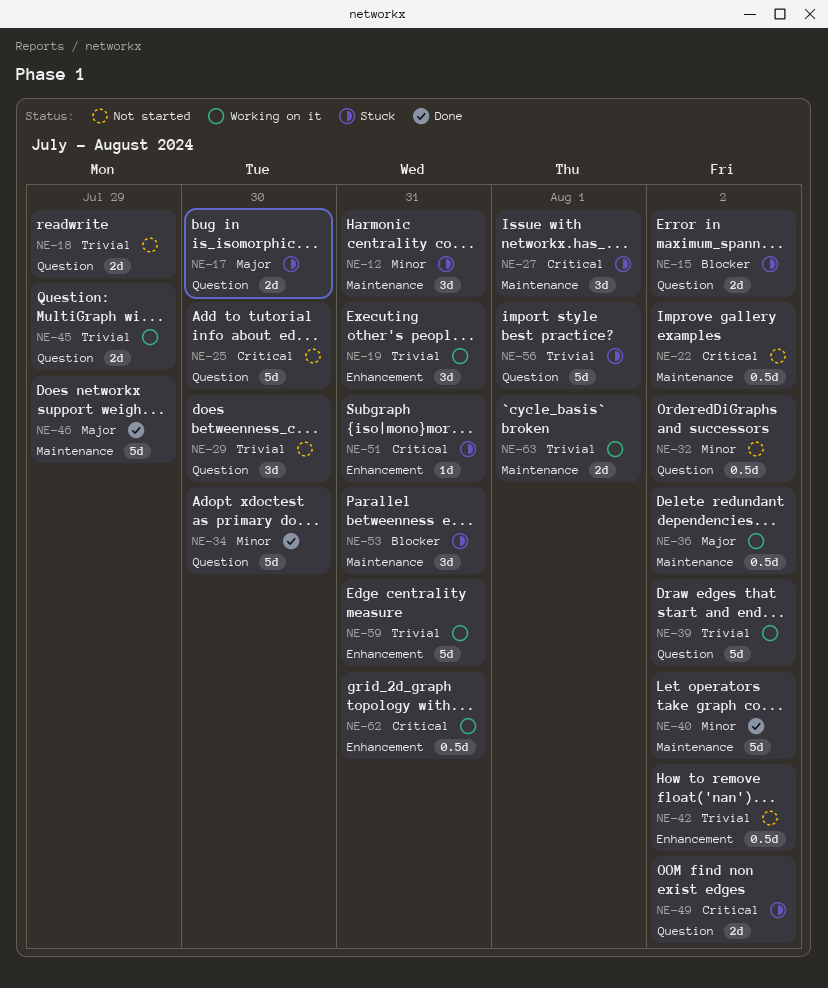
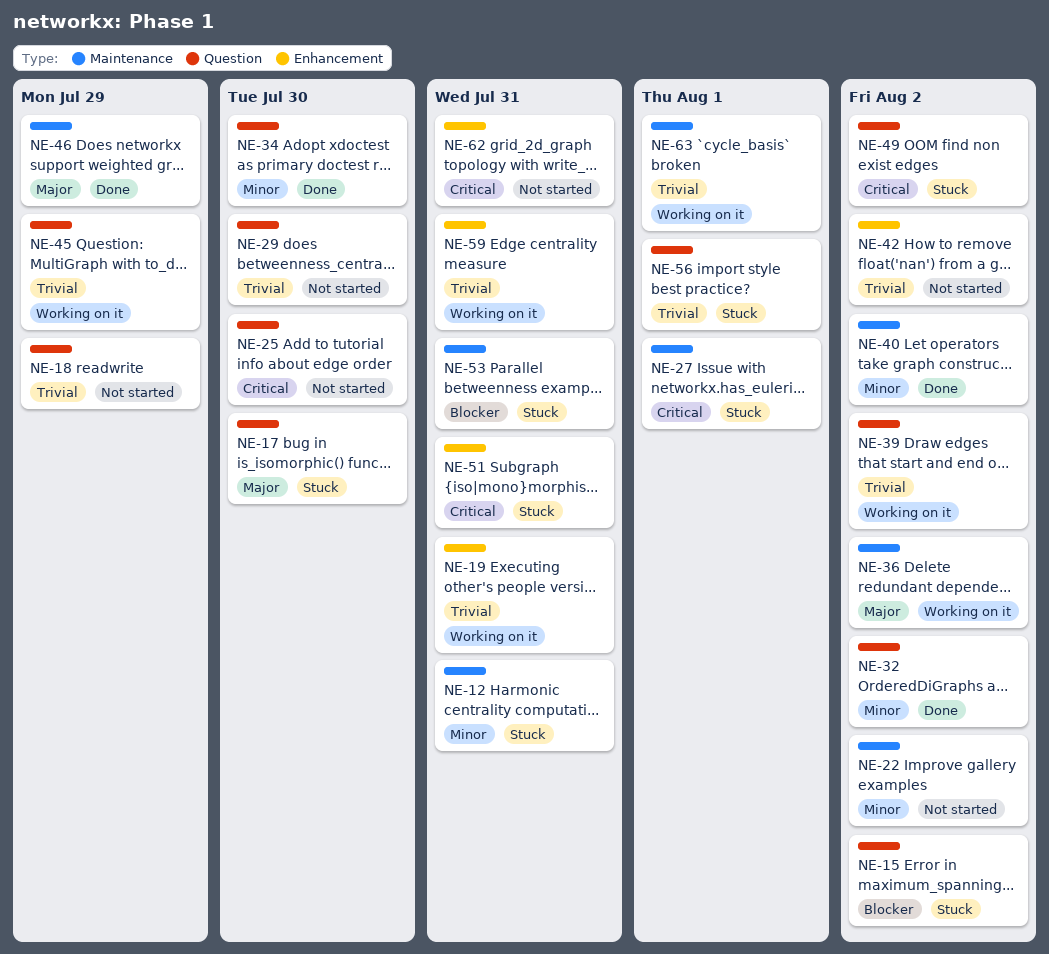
NE-22, priority: Critical -> Minor
NE-32, status: Not started -> Done
NE-62, status: Working on it -> Not started

